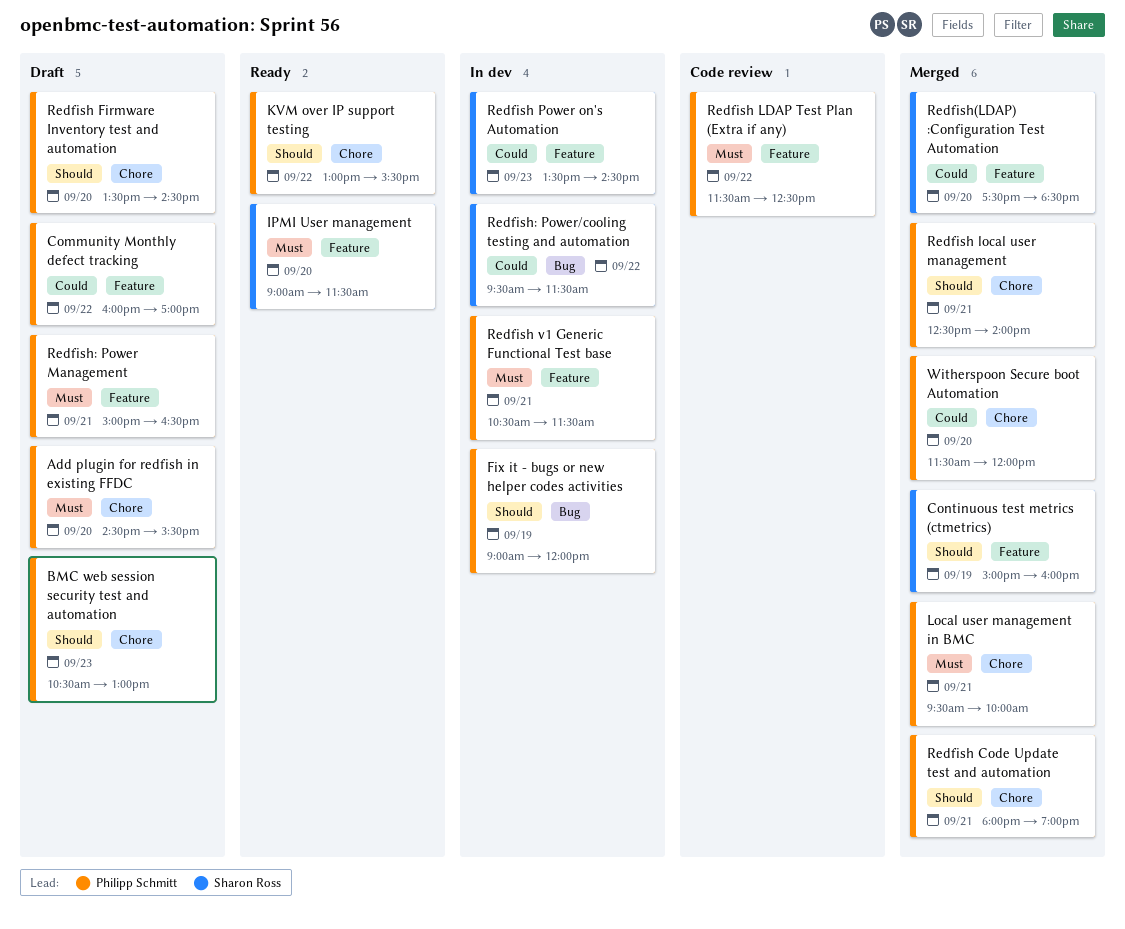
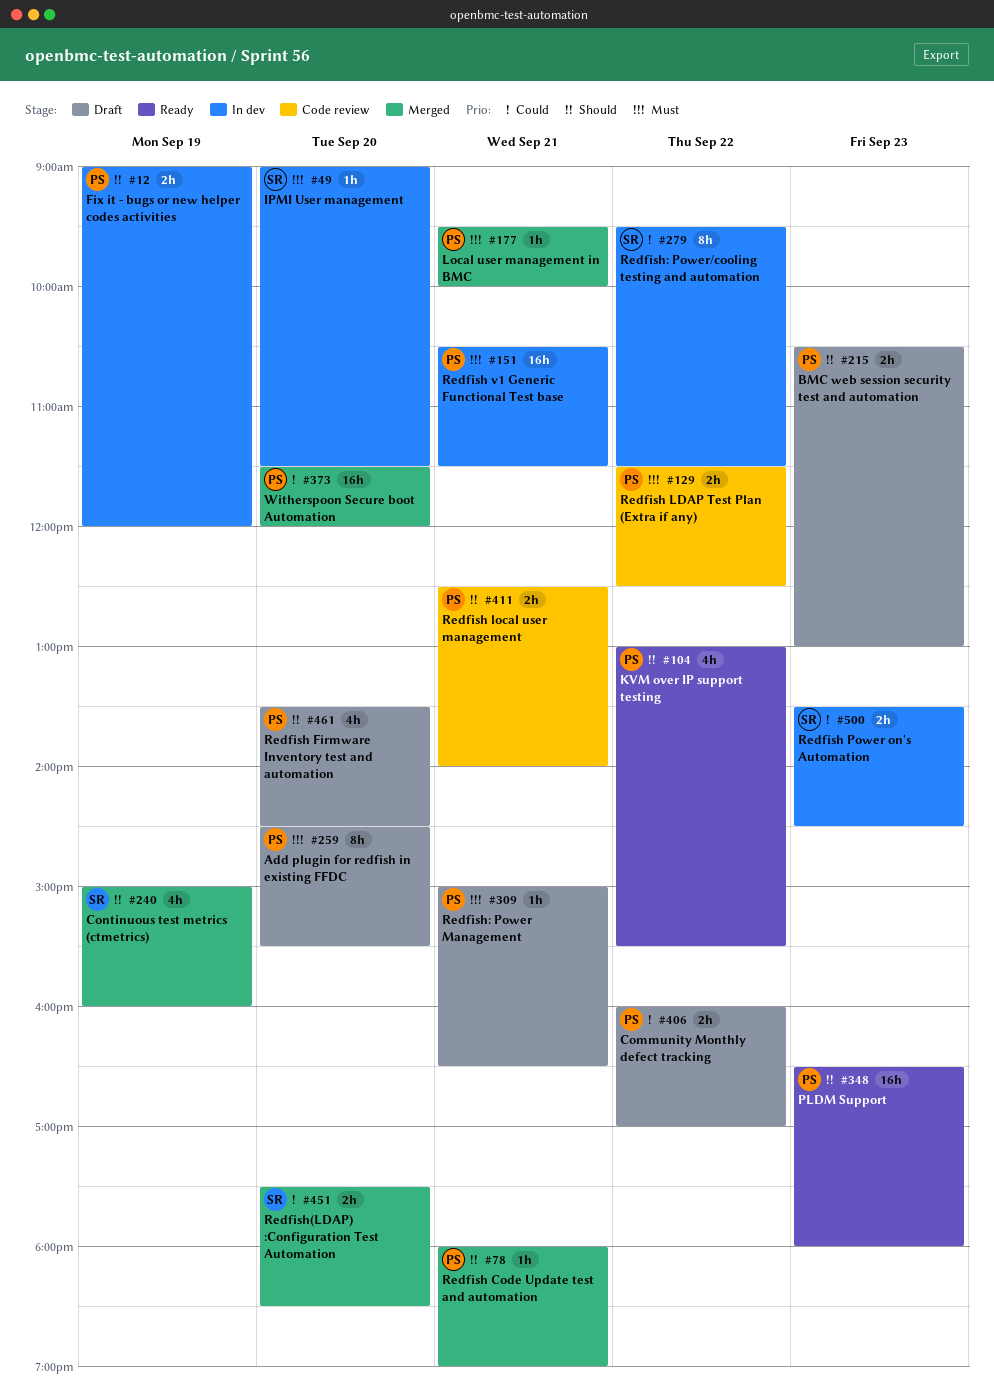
IPMI User management, status: Ready -> In dev
PLDM Support: none -> present
Redfish local user management, status: Merged -> Code review

